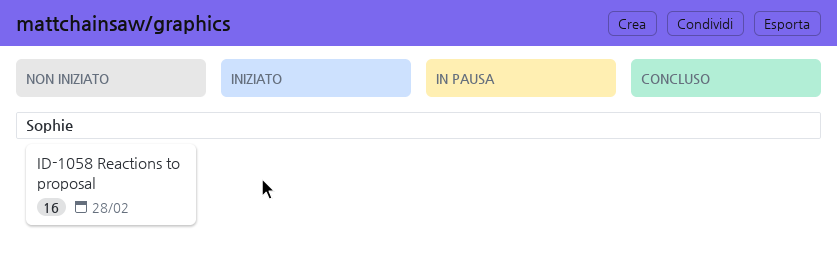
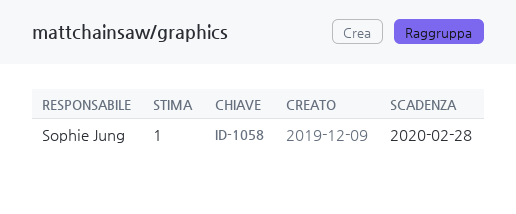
ID-1058, estimate: 16 -> 1

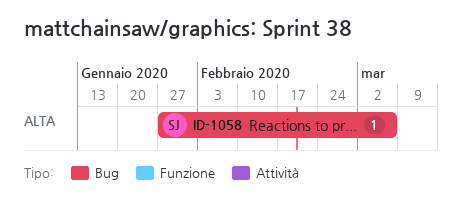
ID-1058, due: Feb 28 -> Mar 6

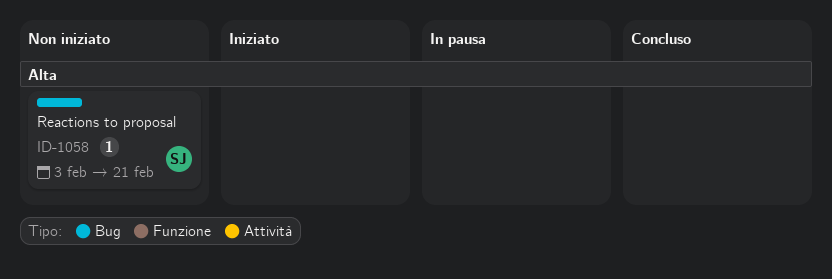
ID-1058, start: Jan 27 -> Feb 3
ID-1058, due: Mar 6 -> Feb 21

